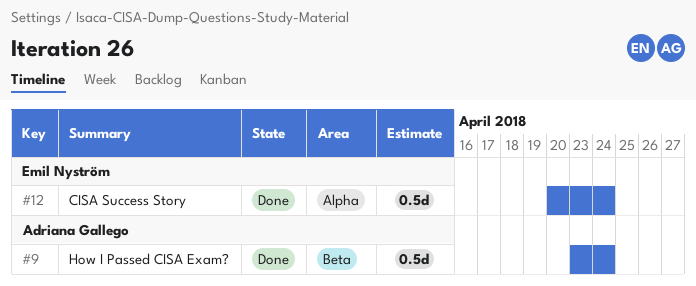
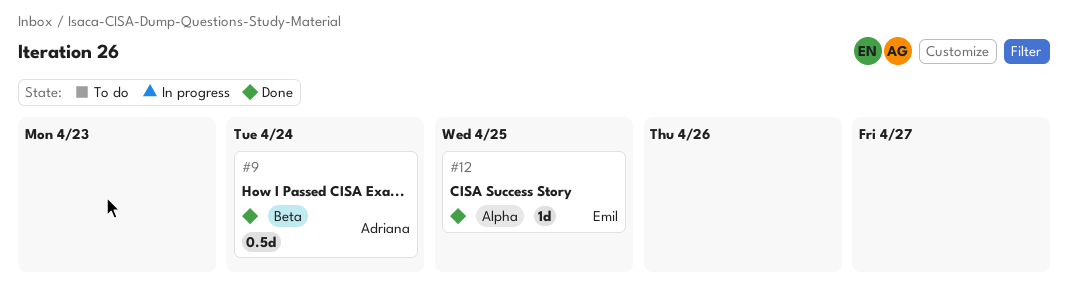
#12, estimate: 0.5d -> 1d
#12, due: Apr 24 -> Apr 25

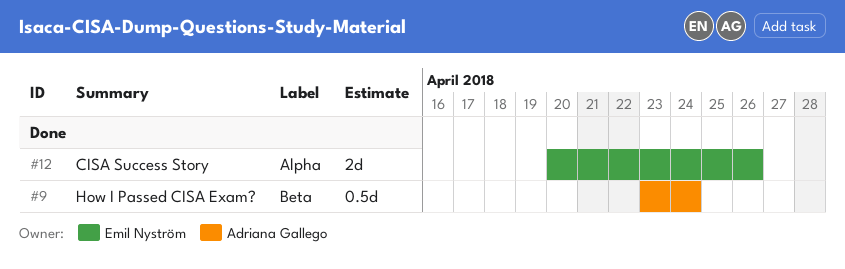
#12, estimate: 1d -> 2d
#12, due: Apr 25 -> Apr 26

